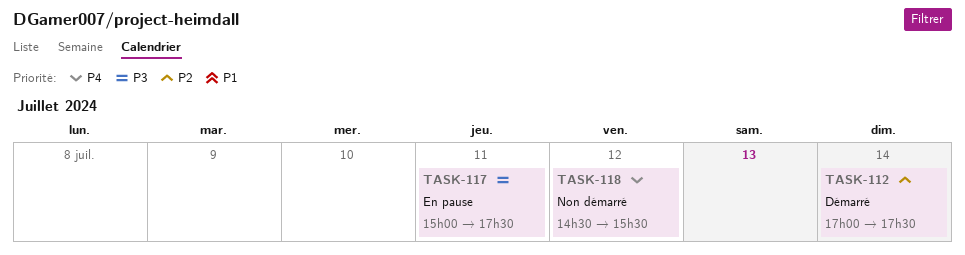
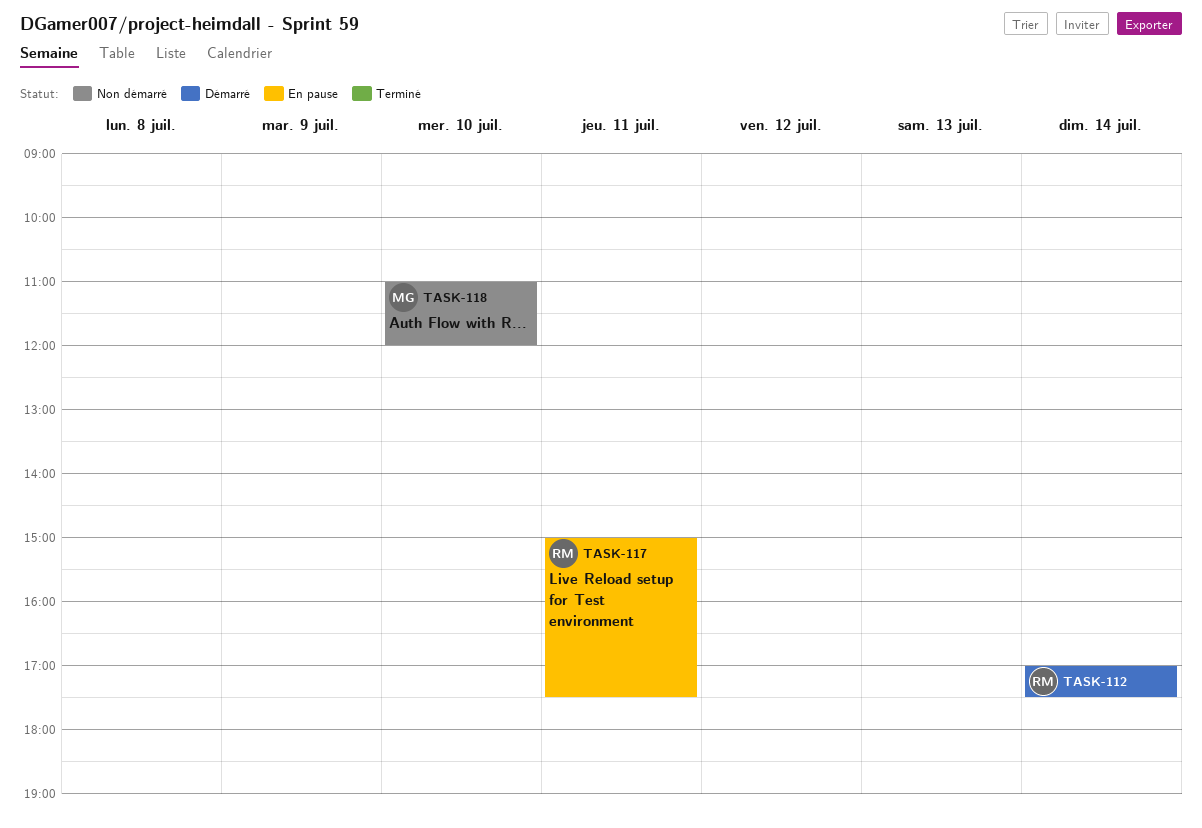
TASK-118, day: Jul 12 -> Jul 10
TASK-118, begins: 14:30 -> 11:00
TASK-118, ends: 15:30 -> 12:00

